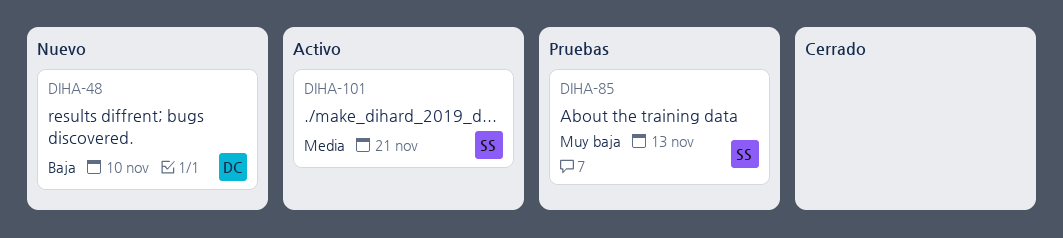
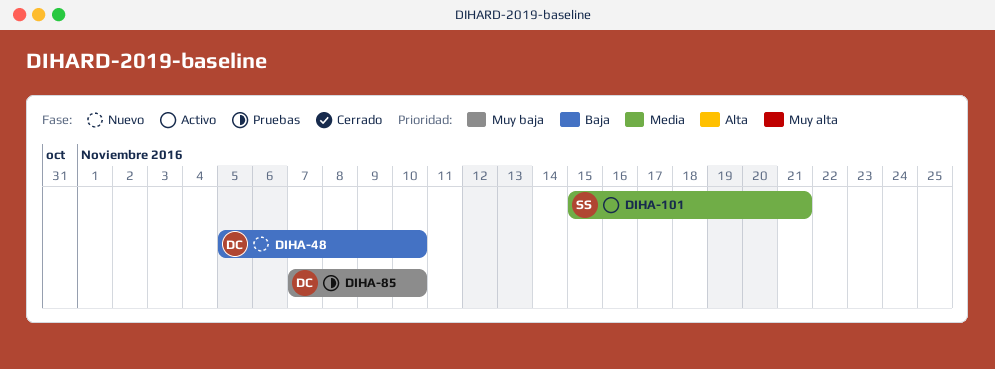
DIHA-85, owner: SS -> DC
DIHA-85, due: Nov 13 -> Nov 10

